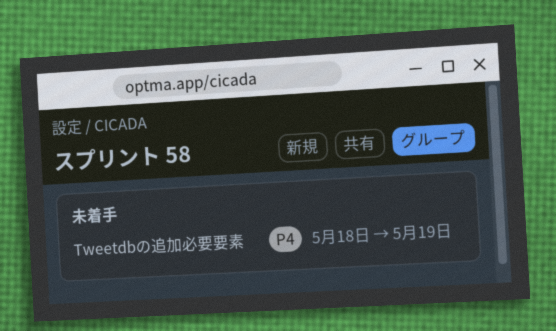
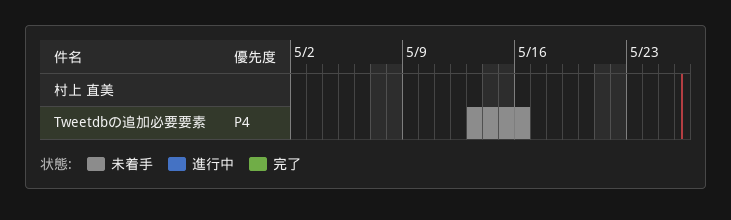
Tweetdbの追加必要要素, start: May 18 -> May 13
Tweetdbの追加必要要素, due: May 19 -> May 16

